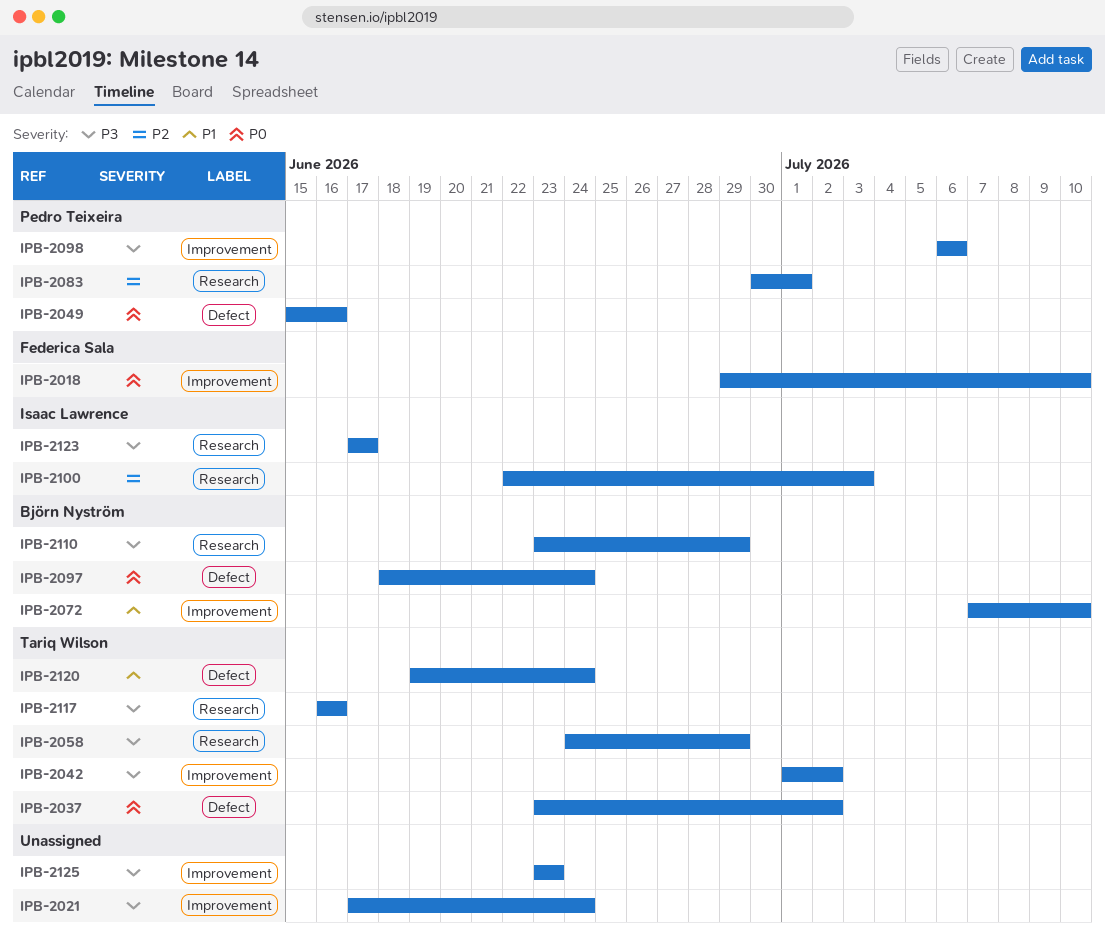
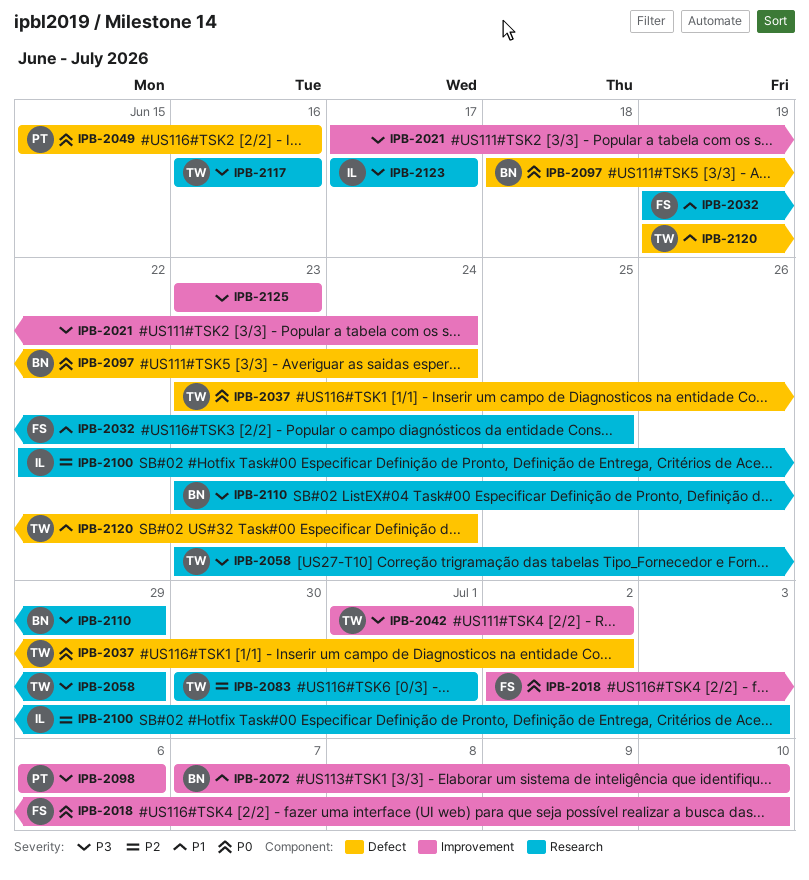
IPB-2018, start: Jun 29 -> Jul 2
IPB-2032: none -> present
IPB-2058, start: Jun 24 -> Jun 23
IPB-2083, owner: Pedro Teixeira -> Tariq Wilson

